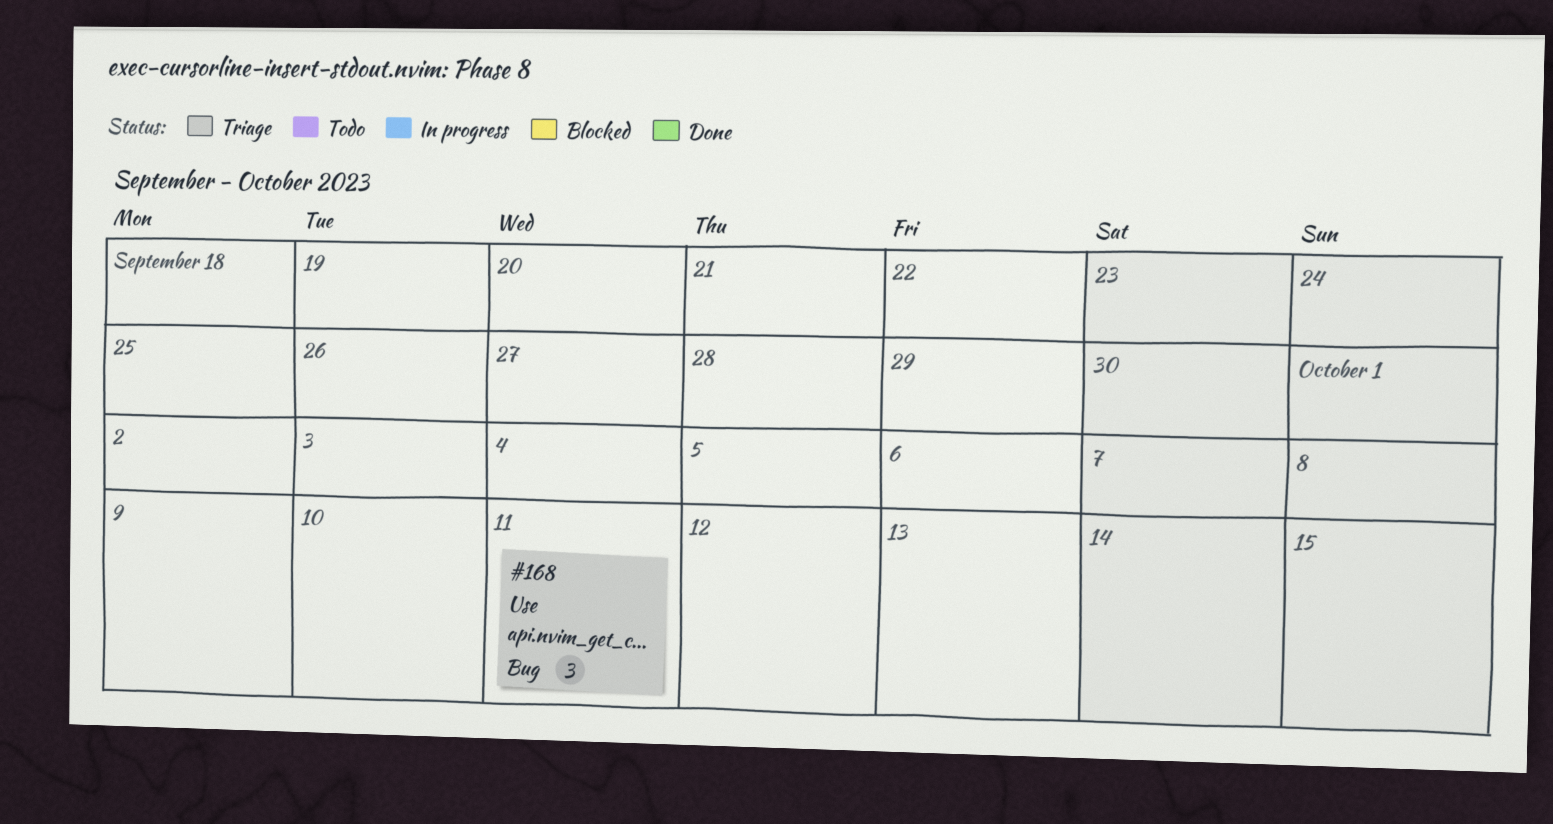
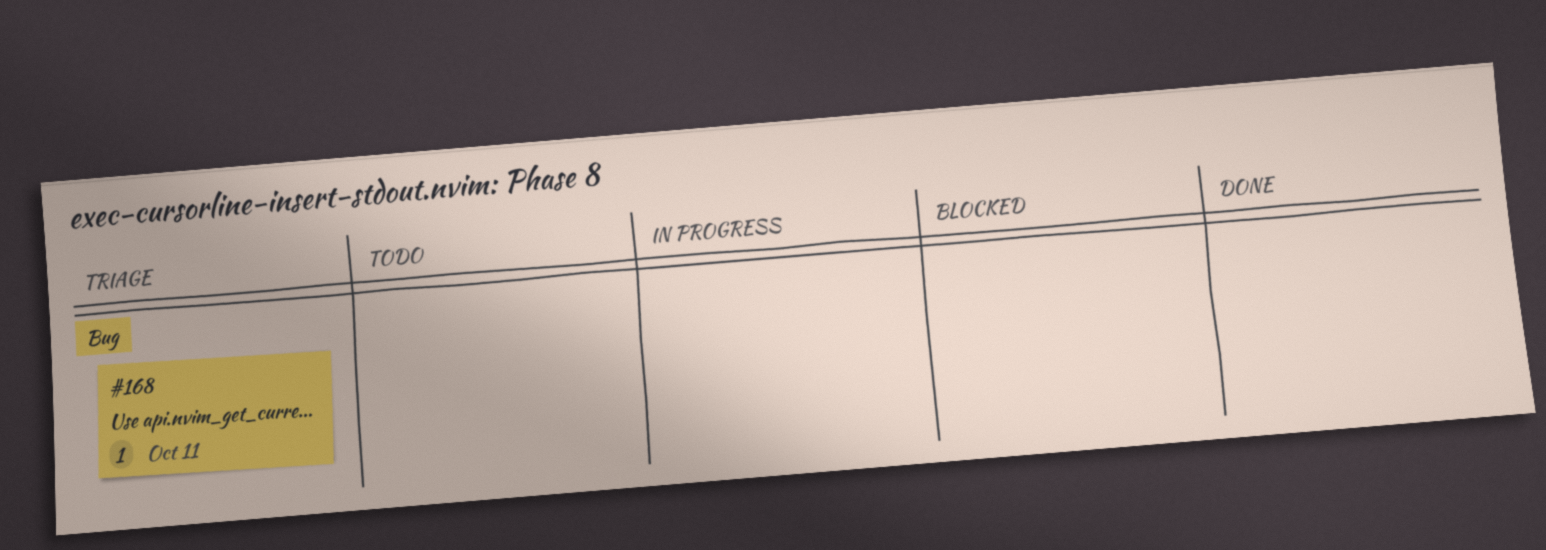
#168, estimate: 3 -> 1

